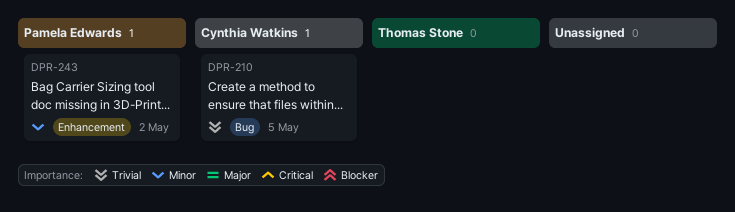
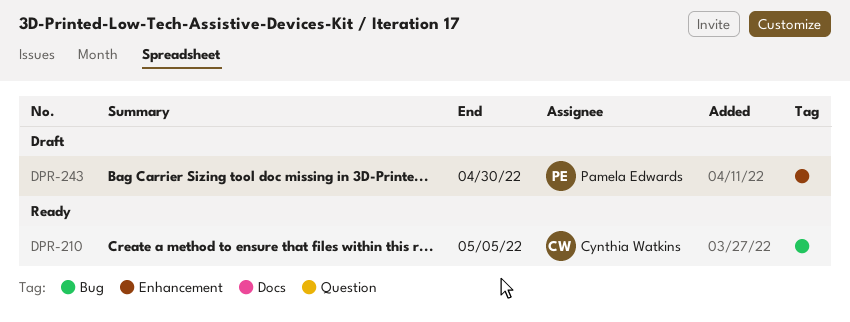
DPR-243, due: May 2 -> Apr 30

